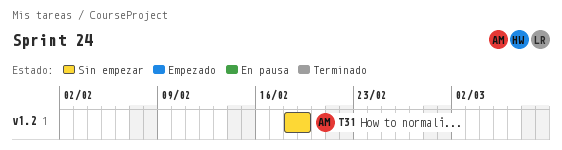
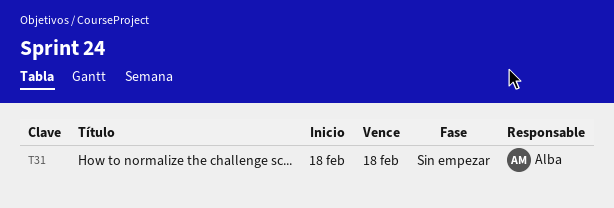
T31, due: Feb 19 -> Feb 18

